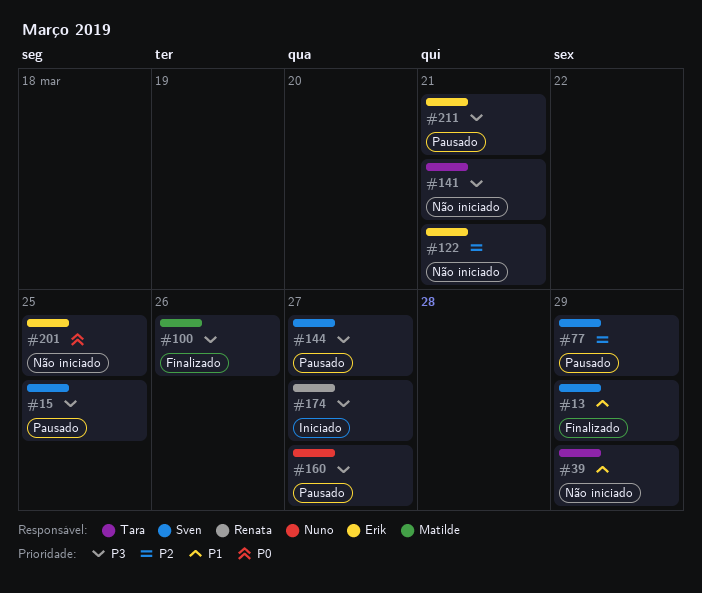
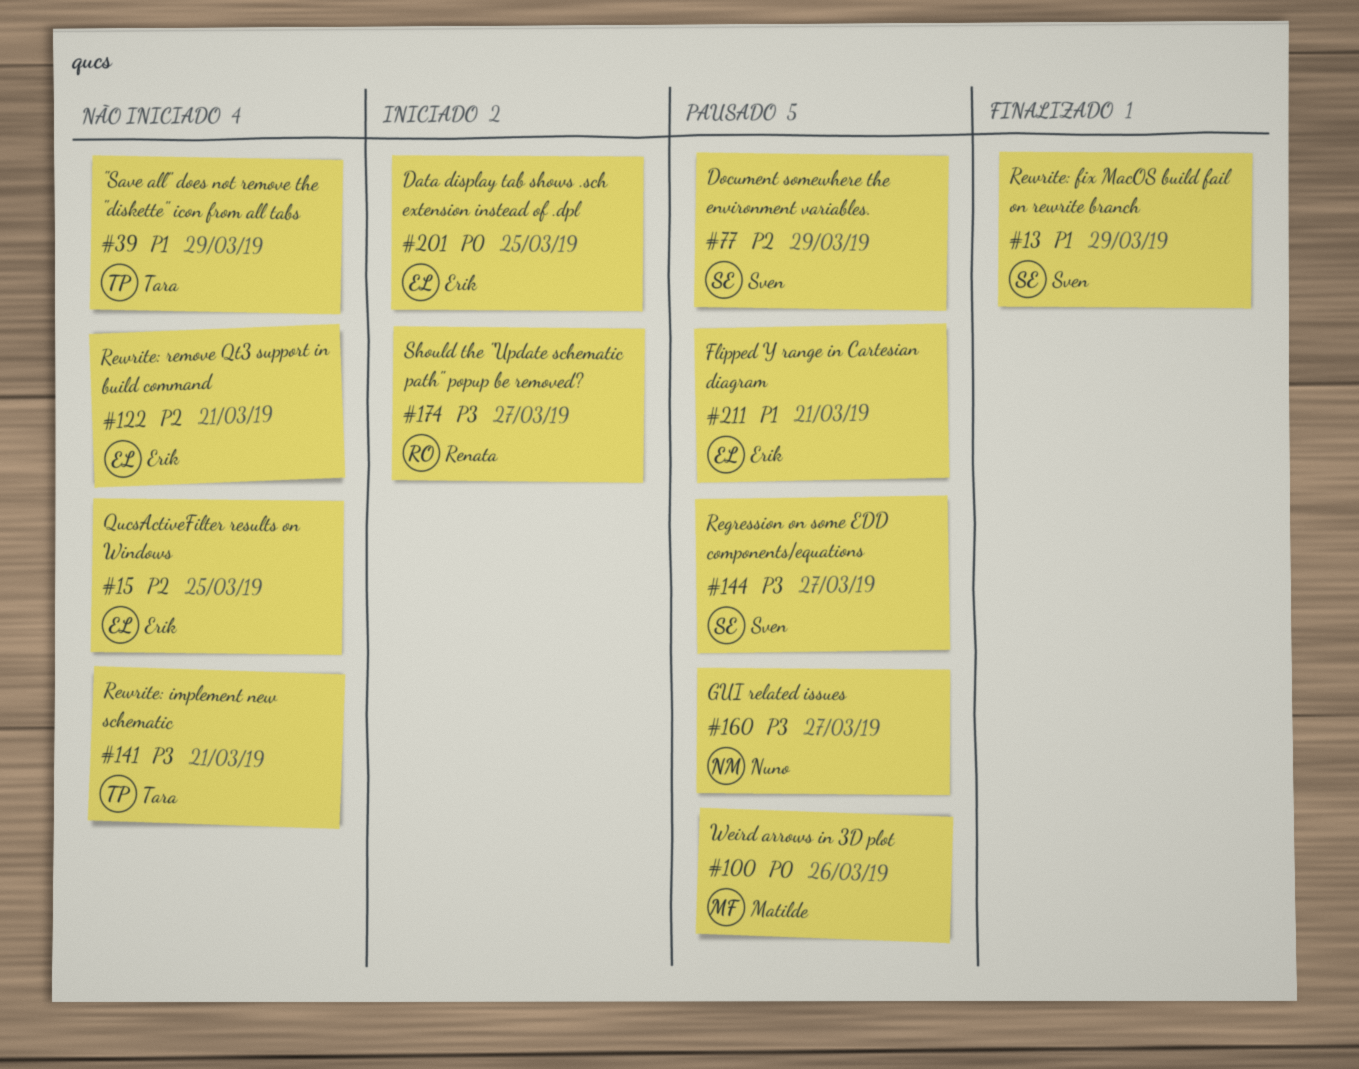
#15, status: Pausado -> Não iniciado
#15, owner: Sven -> Erik
#15, priority: P3 -> P2
#100, status: Finalizado -> Pausado
#100, priority: P3 -> P0
#201, status: Não iniciado -> Iniciado
#211, priority: P3 -> P1

